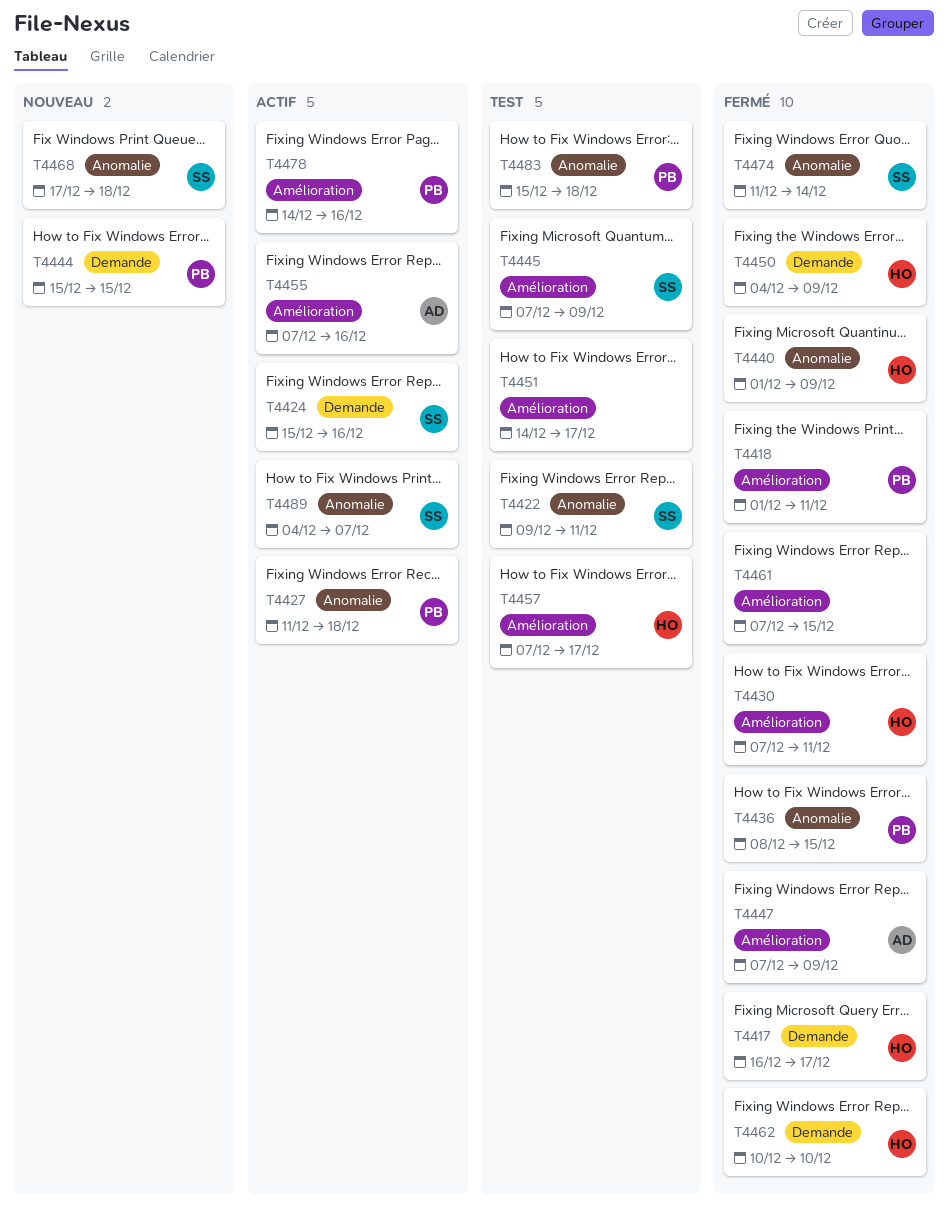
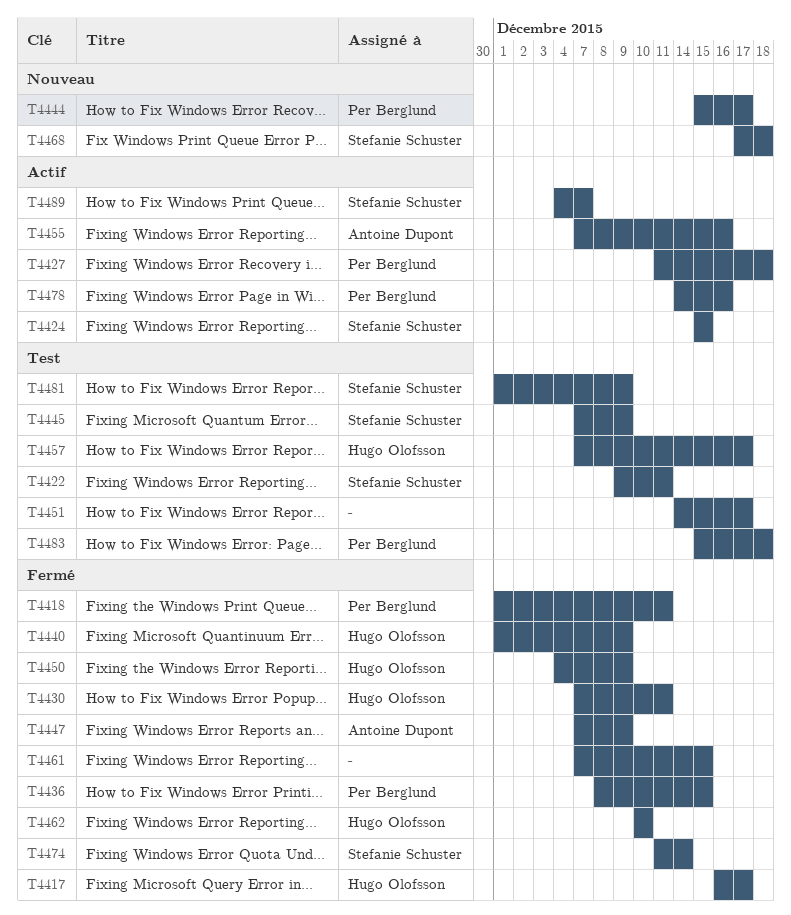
T4424, due: Dec 16 -> Dec 15
T4444, due: Dec 15 -> Dec 17
T4481: none -> present

